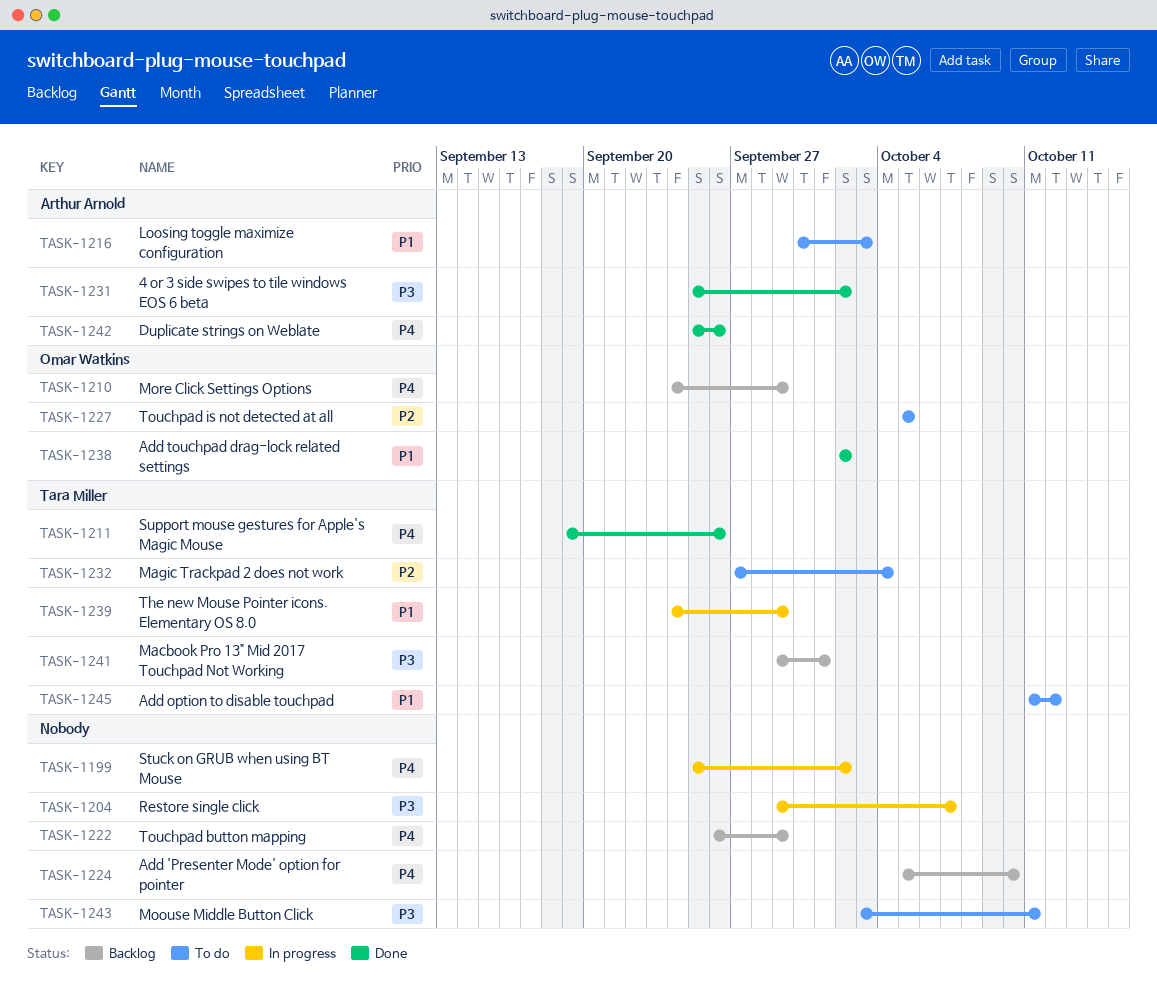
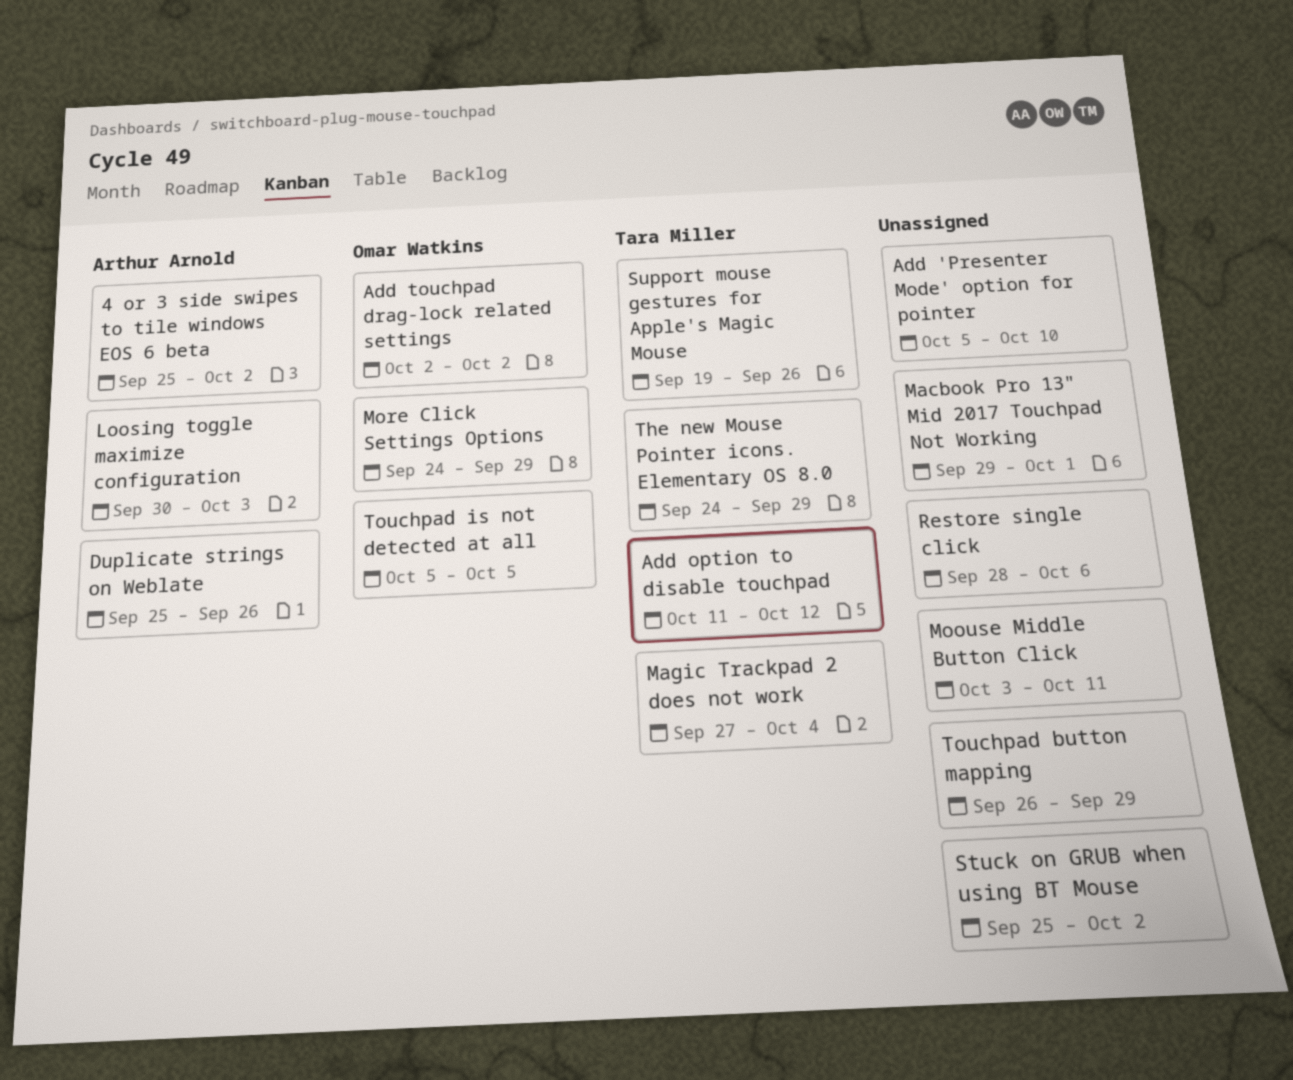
Macbook Pro 13" Mid 2017 Touchpad Not Working, owner: Tara Miller -> none
Restore single click, start: Sep 29 -> Sep 28
Restore single click, due: Oct 7 -> Oct 6

